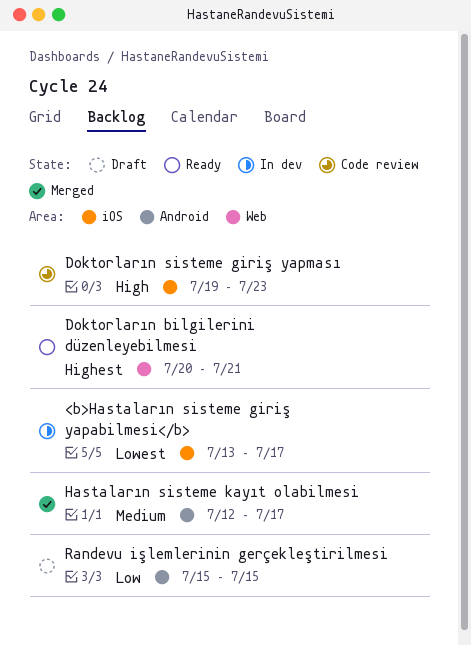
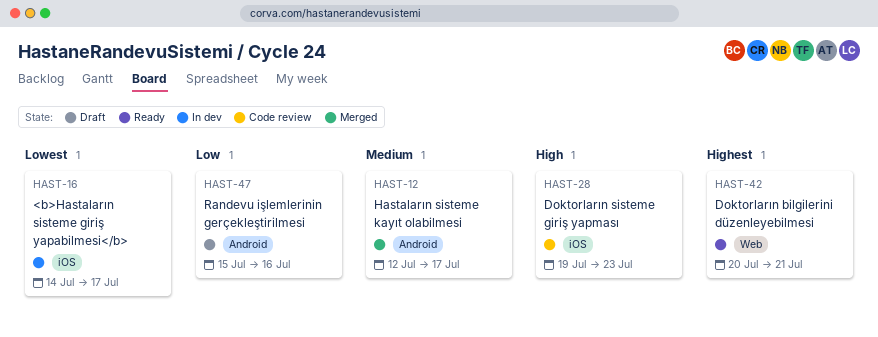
<b>Hastaların sisteme giriş yapabilmesi</b>, start: Jul 13 -> Jul 14
Randevu işlemlerinin gerçekleştirilmesi, due: Jul 15 -> Jul 16

